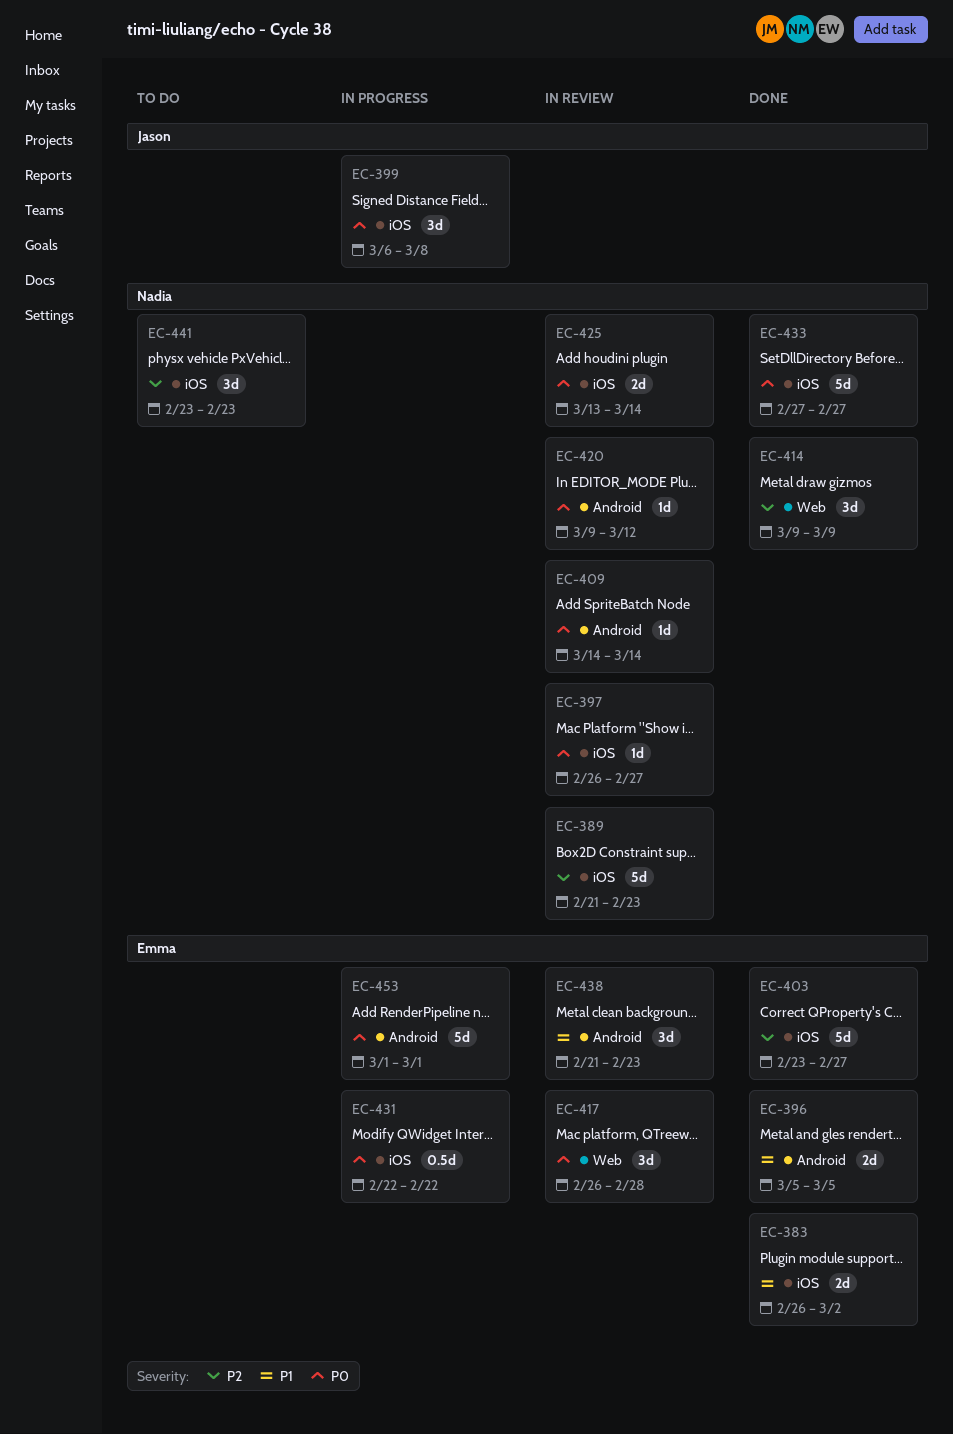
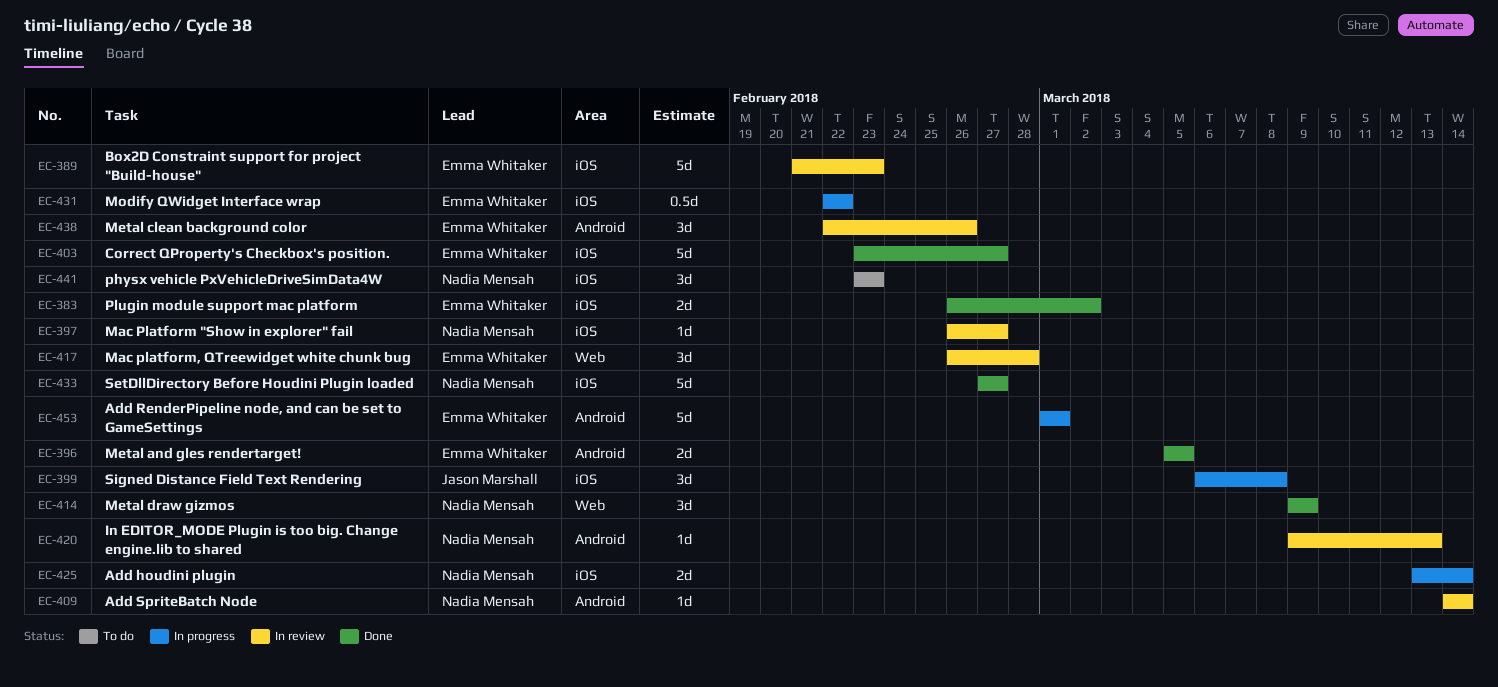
EC-389, owner: Nadia Mensah -> Emma Whitaker
EC-420, due: Mar 12 -> Mar 13
EC-425, status: In review -> In progress
EC-438, start: Feb 21 -> Feb 22
EC-438, due: Feb 23 -> Feb 26

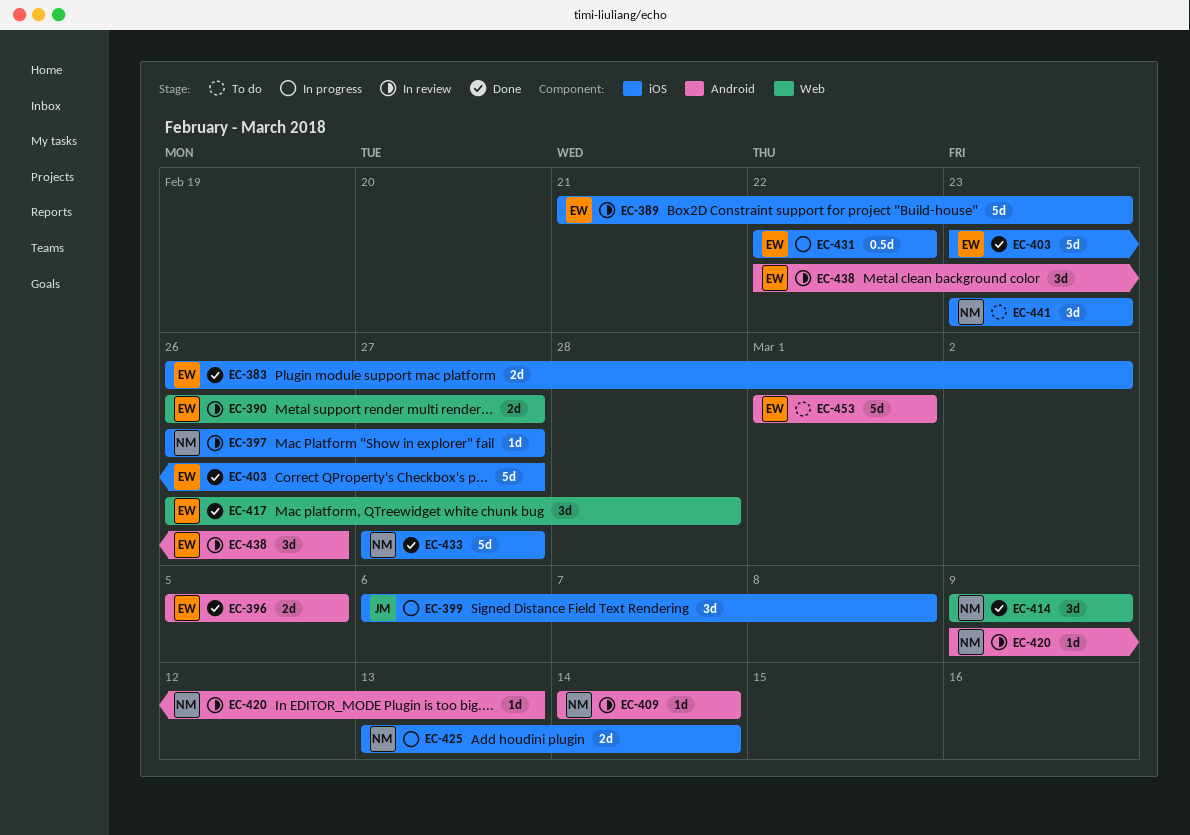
EC-390: none -> present
EC-417, status: In review -> Done
EC-453, status: In progress -> To do

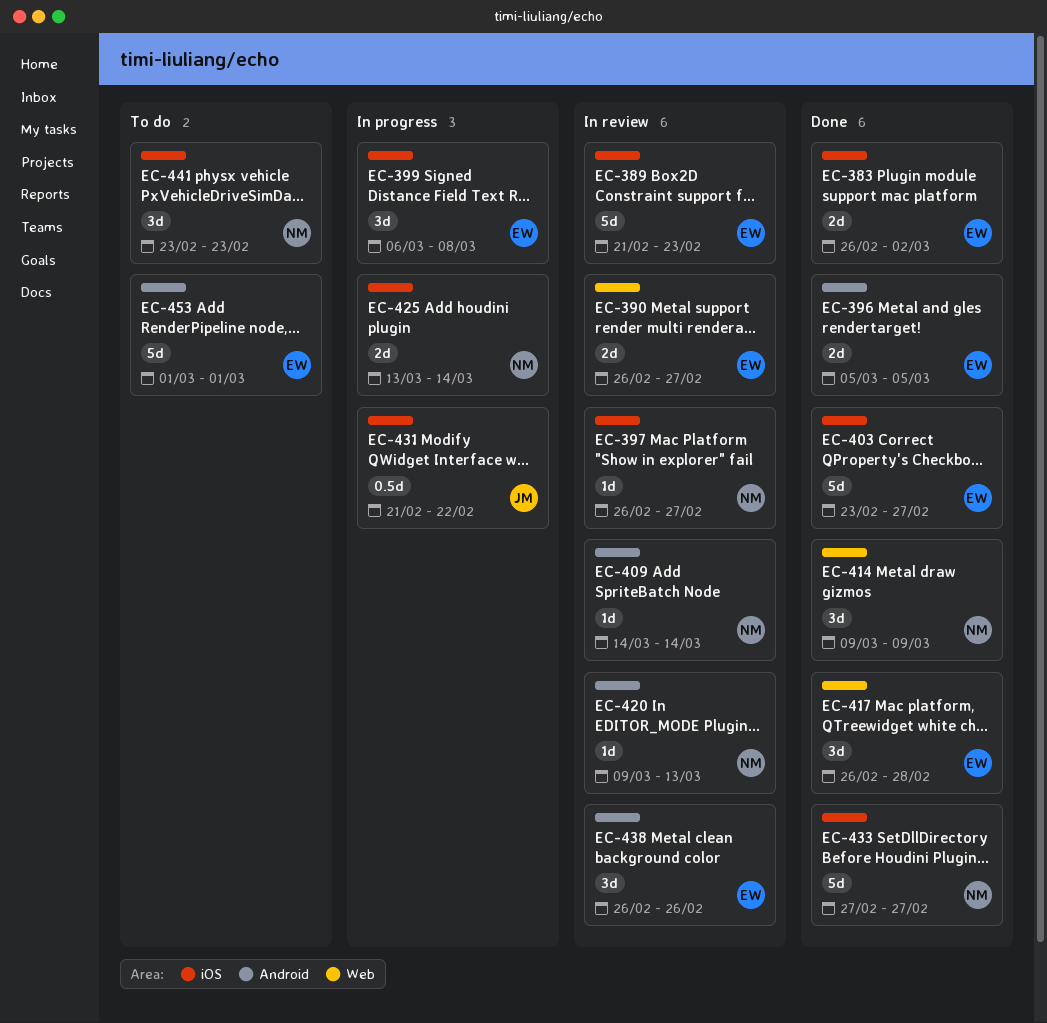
EC-399, owner: JM -> EW
EC-431, owner: EW -> JM
EC-431, start: Feb 22 -> Feb 21
EC-438, start: Feb 22 -> Feb 26

